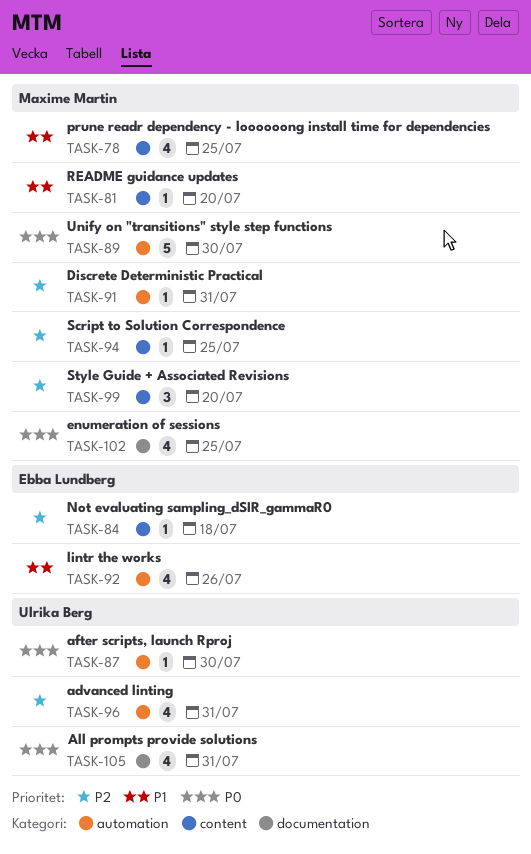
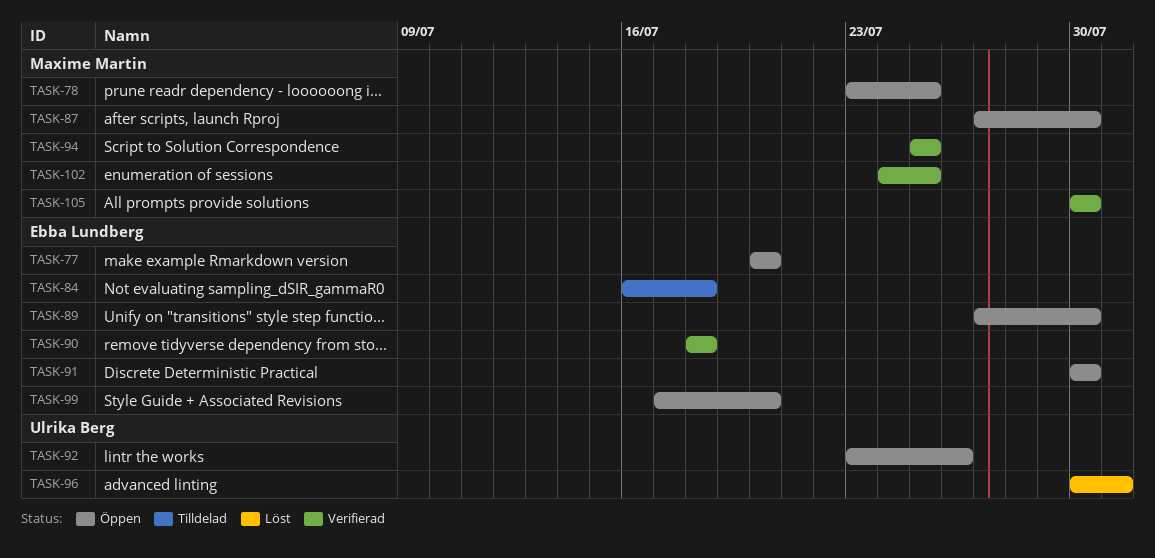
TASK-77: none -> present
TASK-81: present -> none
TASK-87, owner: Ulrika Berg -> Maxime Martin
TASK-89, owner: Maxime Martin -> Ebba Lundberg
TASK-90: none -> present
TASK-91, owner: Maxime Martin -> Ebba Lundberg
TASK-91, due: Jul 31 -> Jul 30
TASK-92, owner: Ebba Lundberg -> Ulrika Berg
TASK-99, owner: Maxime Martin -> Ebba Lundberg
TASK-105, owner: Ulrika Berg -> Maxime Martin
TASK-105, due: Jul 31 -> Jul 30

